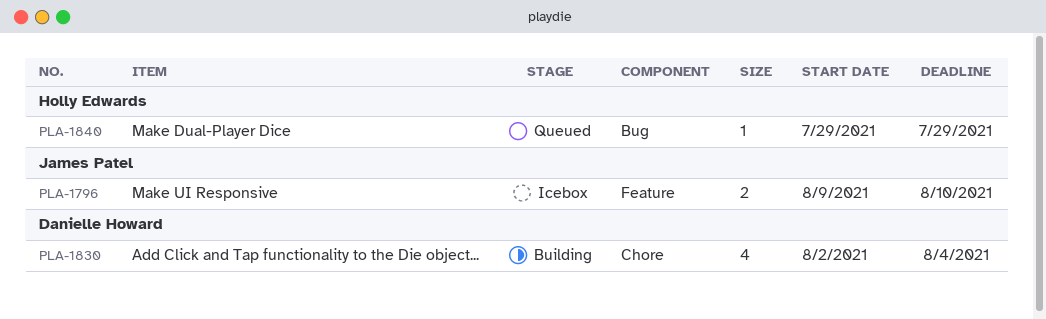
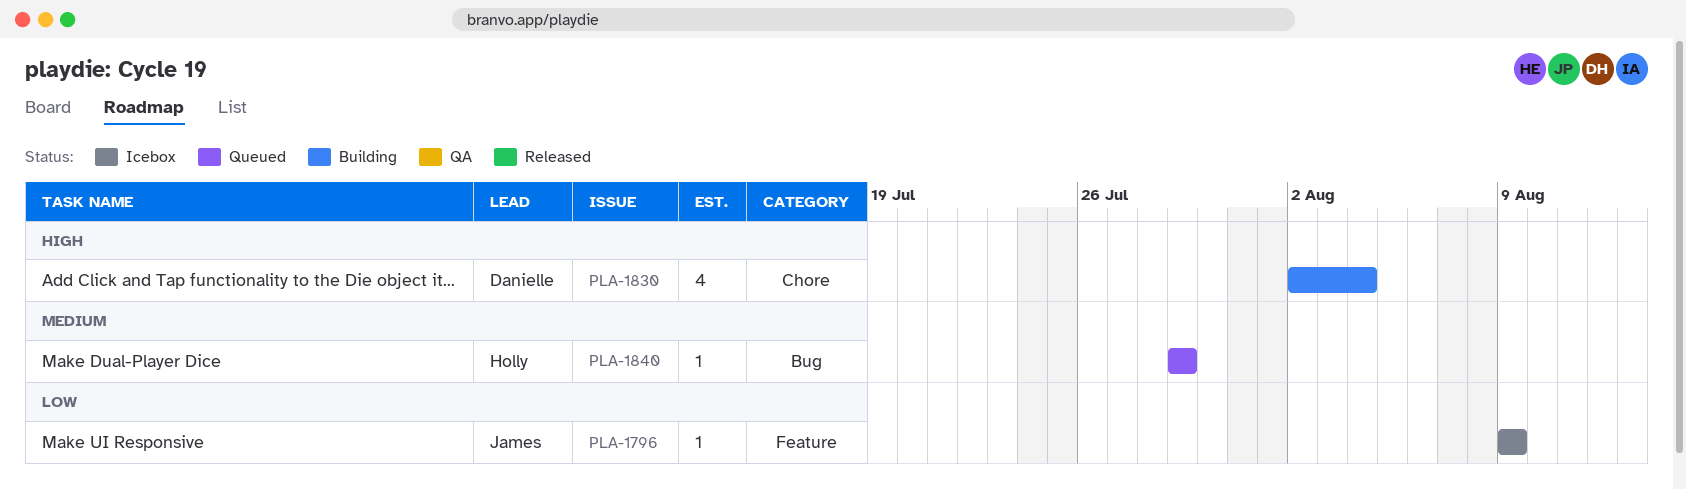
PLA-1796, estimate: 2 -> 1
PLA-1796, due: Aug 10 -> Aug 9

